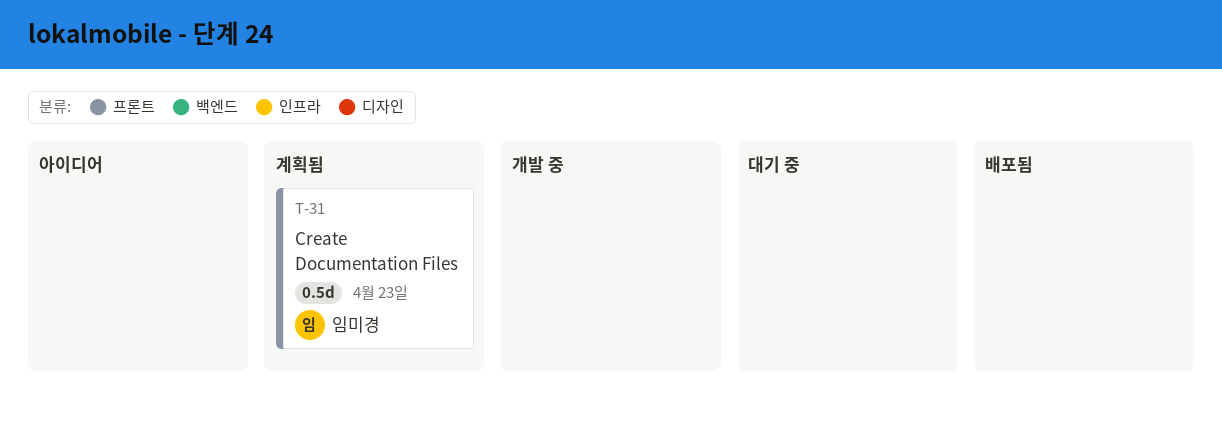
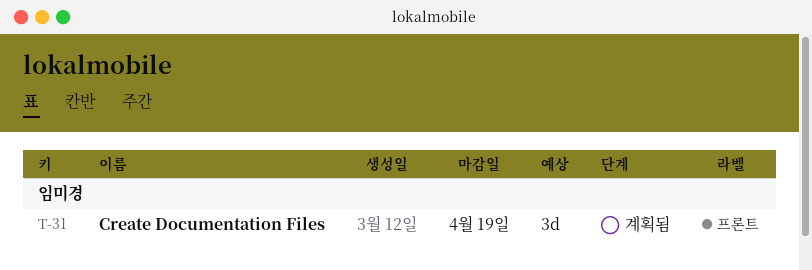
T-31, estimate: 0.5d -> 3d
T-31, due: Apr 23 -> Apr 19

